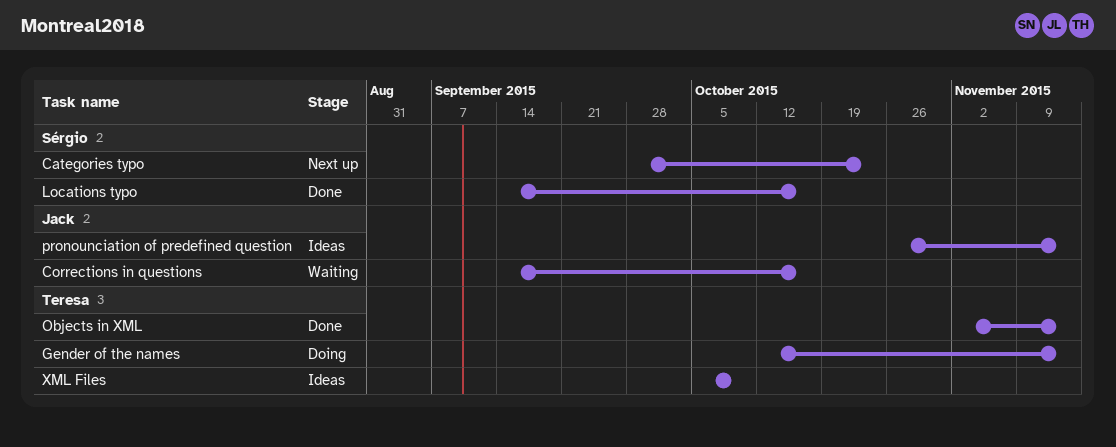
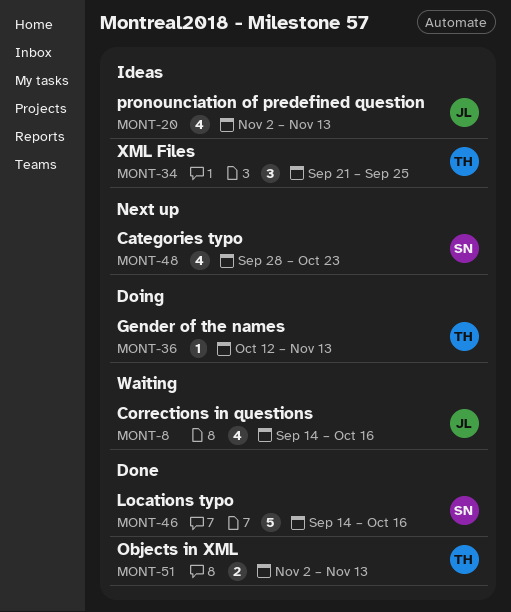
pronounciation of predefined question, start: Oct 26 -> Nov 2
XML Files, start: Oct 5 -> Sep 21
XML Files, due: Oct 9 -> Sep 25

